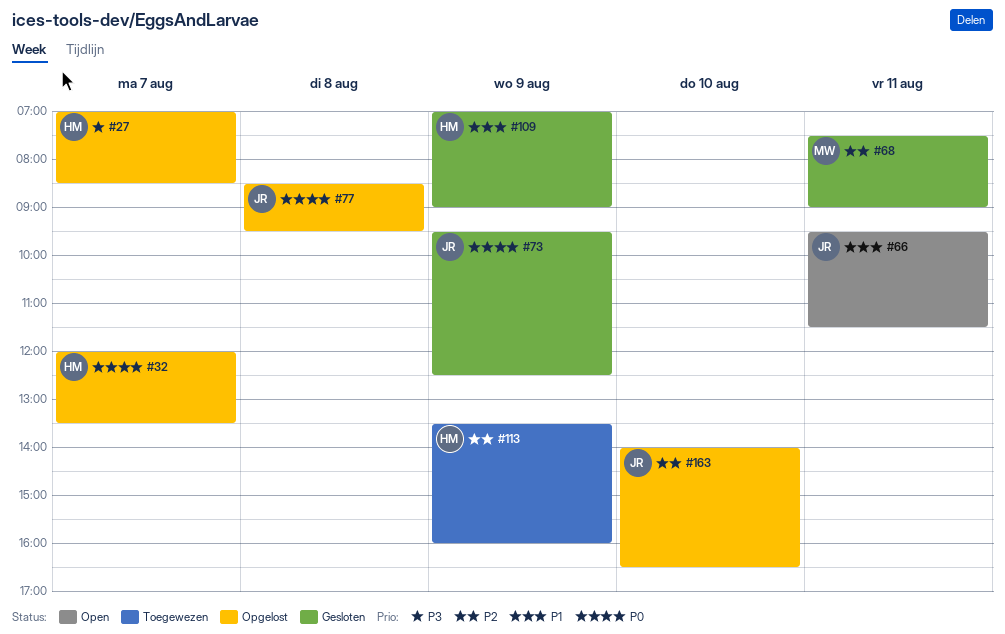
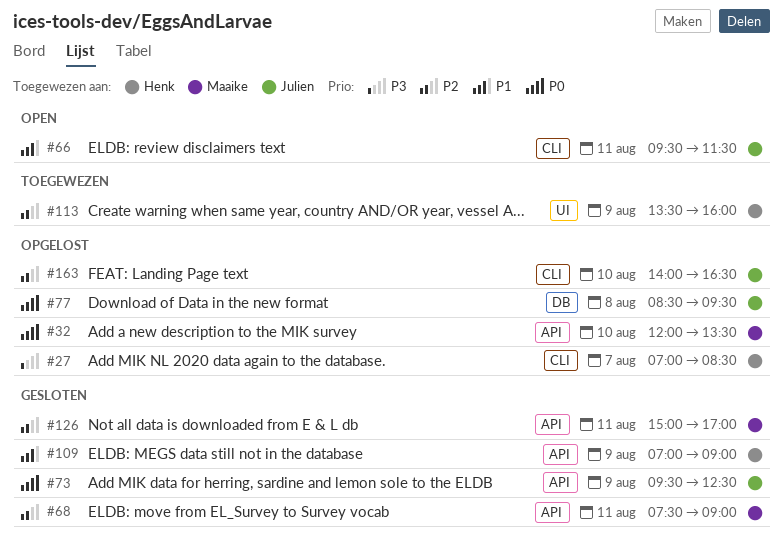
#32, owner: Henk -> Maaike
#32, day: Aug 7 -> Aug 10
#126: none -> present

